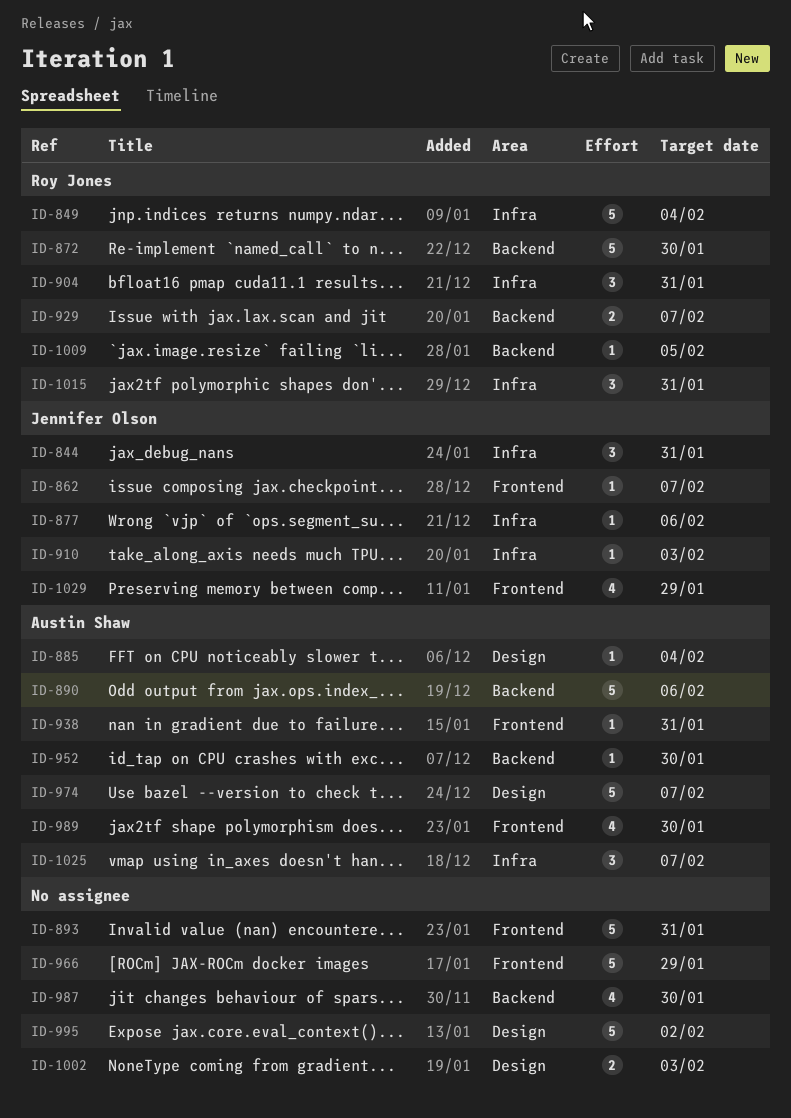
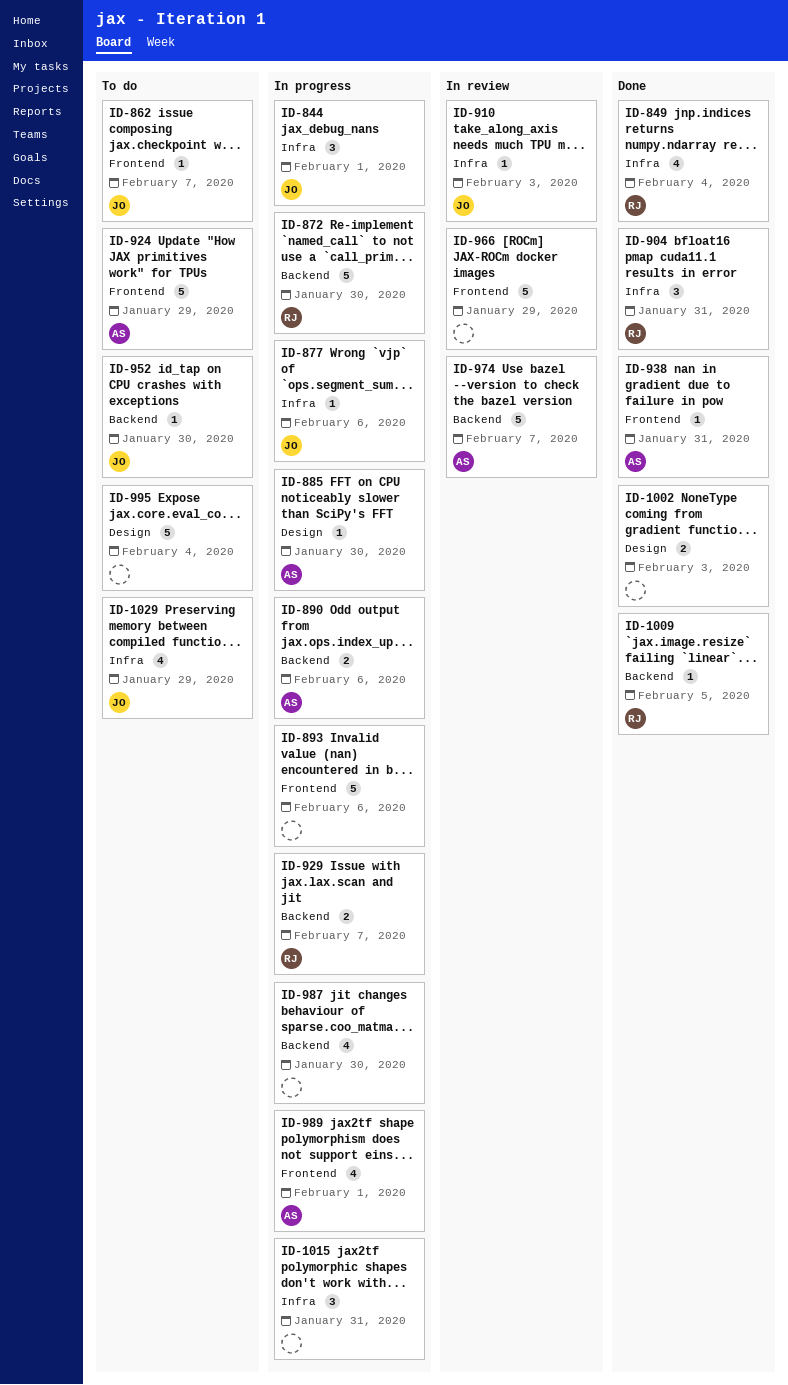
ID-844, due: Jan 31 -> Feb 1
ID-849, estimate: 5 -> 4
ID-885, due: Feb 4 -> Jan 30
ID-890, estimate: 5 -> 2
ID-893, due: Jan 31 -> Feb 6
ID-924: none -> present
ID-952, owner: Austin Shaw -> Jennifer Olson
ID-974, label: Design -> Backend
ID-989, due: Jan 30 -> Feb 1
ID-995, due: Feb 2 -> Feb 4
ID-1015, owner: Roy Jones -> none
ID-1025: present -> none
ID-1029, label: Frontend -> Infra

